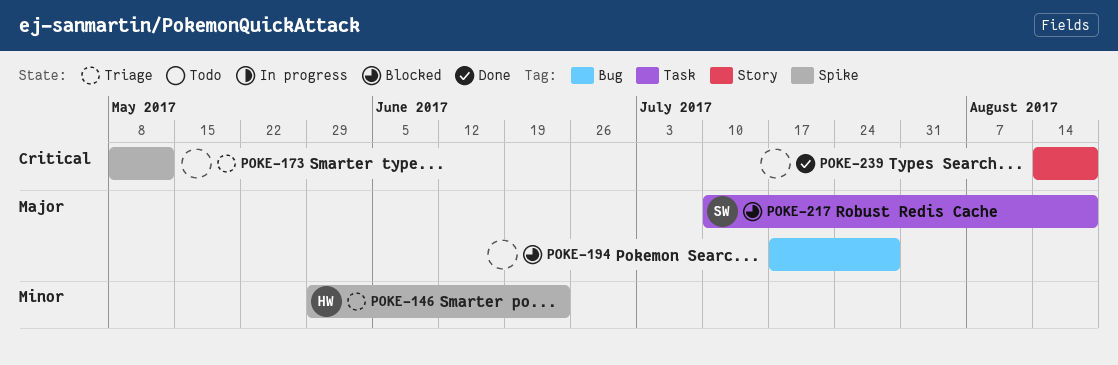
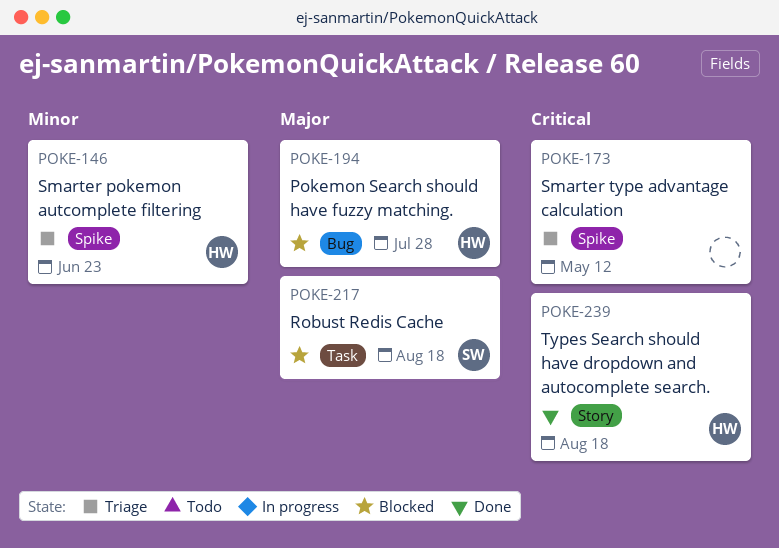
POKE-194, owner: none -> HW
POKE-239, owner: none -> HW

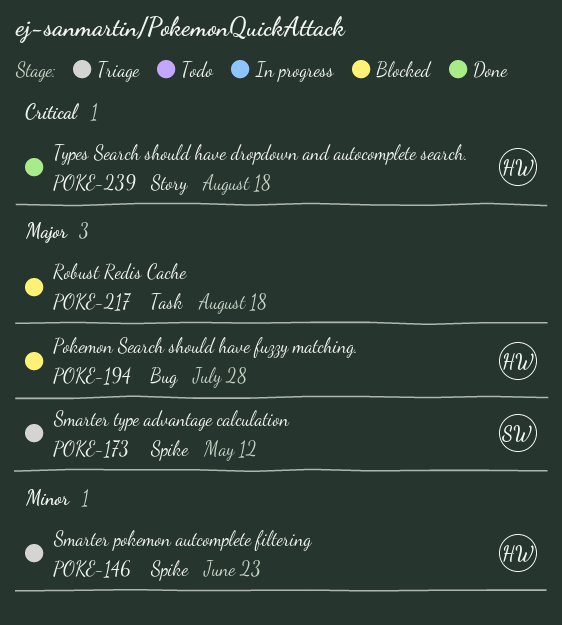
POKE-173, owner: none -> SW
POKE-173, priority: Critical -> Major
POKE-217, owner: SW -> none

